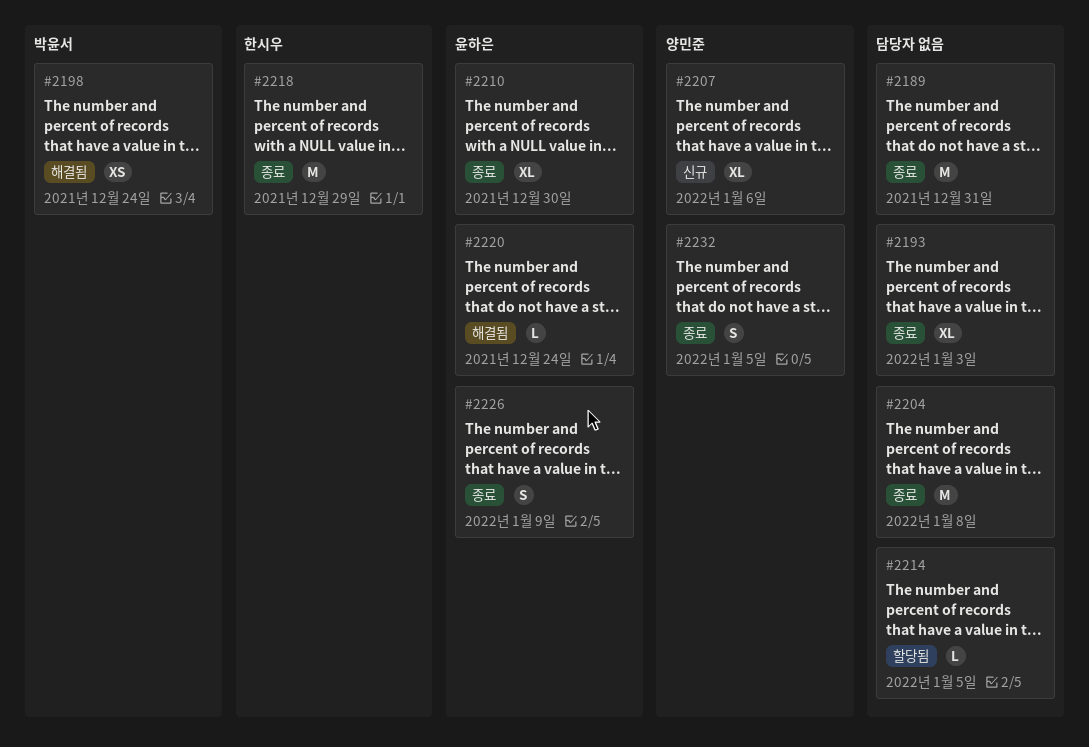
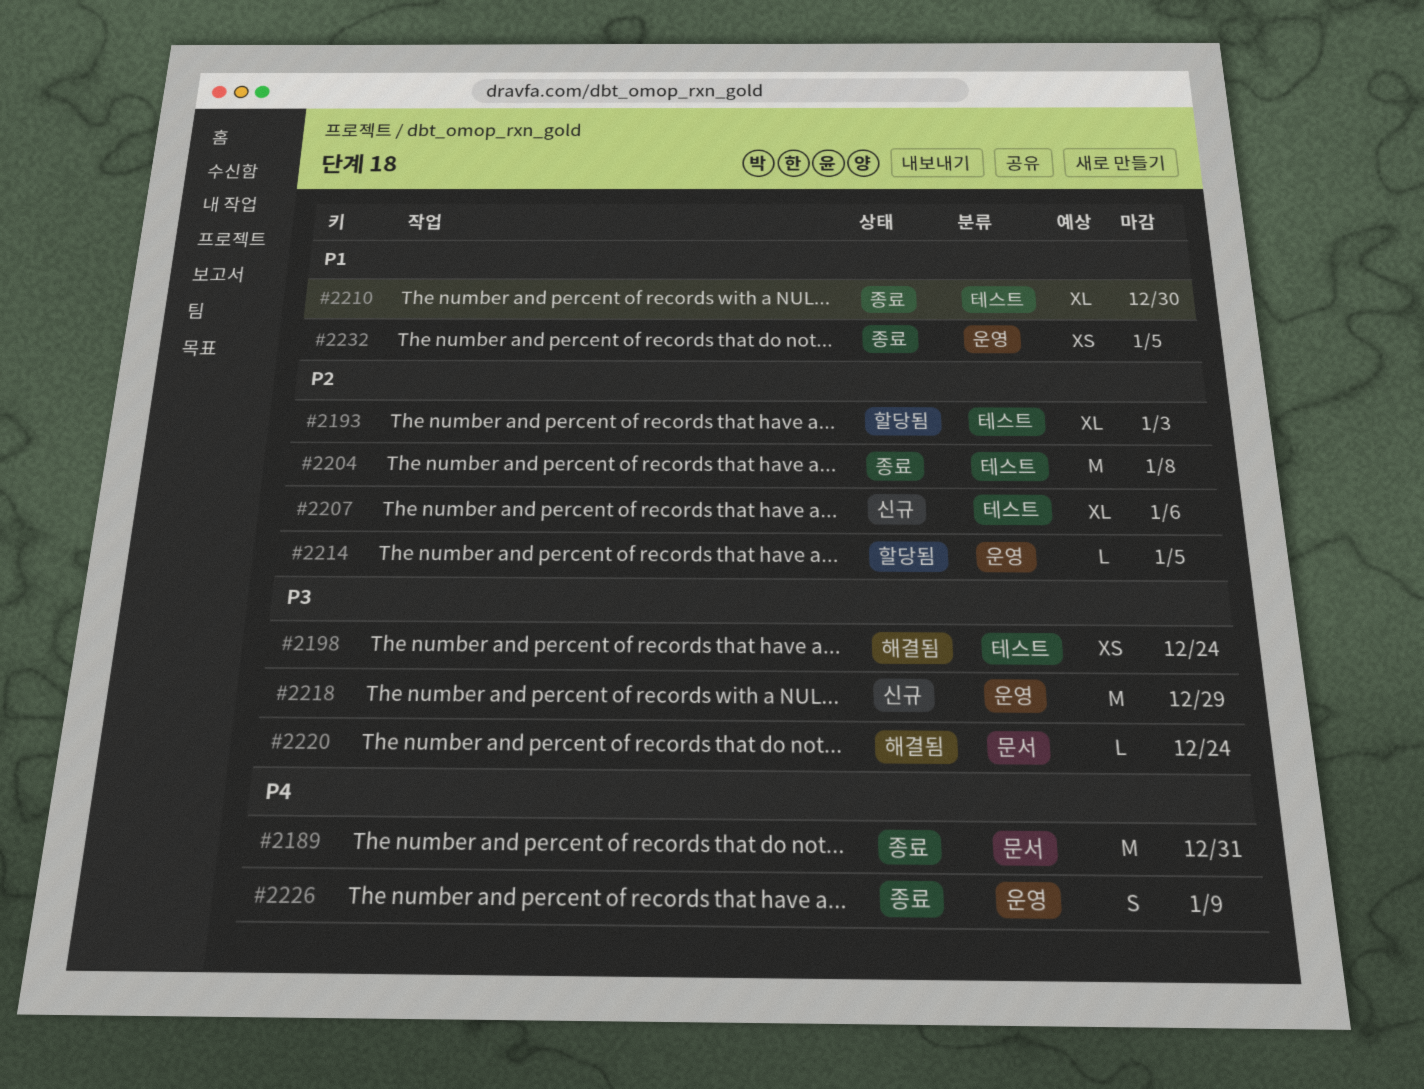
#2193, status: 종료 -> 할당됨
#2218, status: 종료 -> 신규
#2232, estimate: S -> XS

